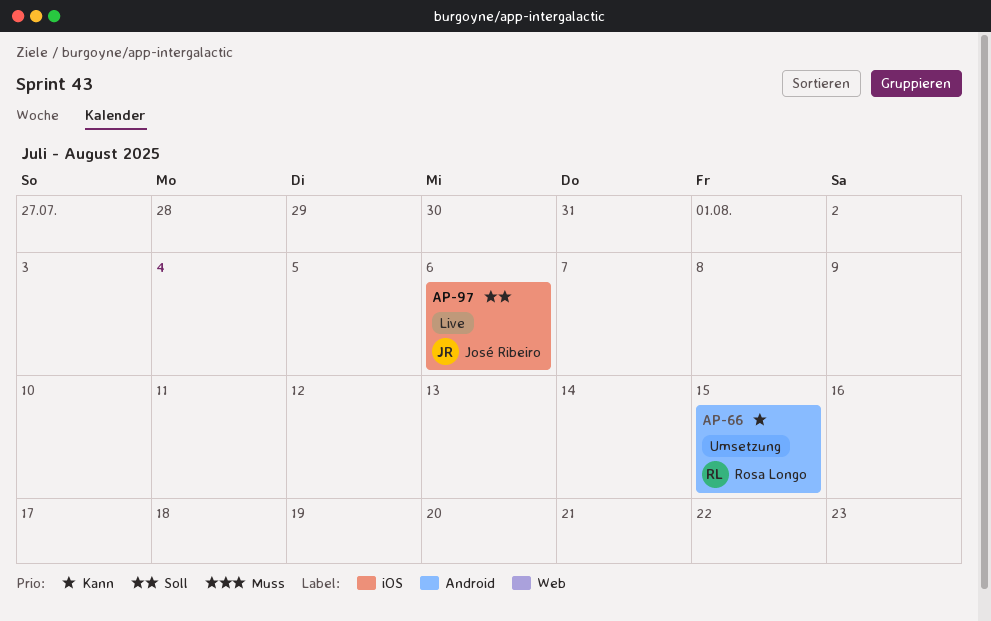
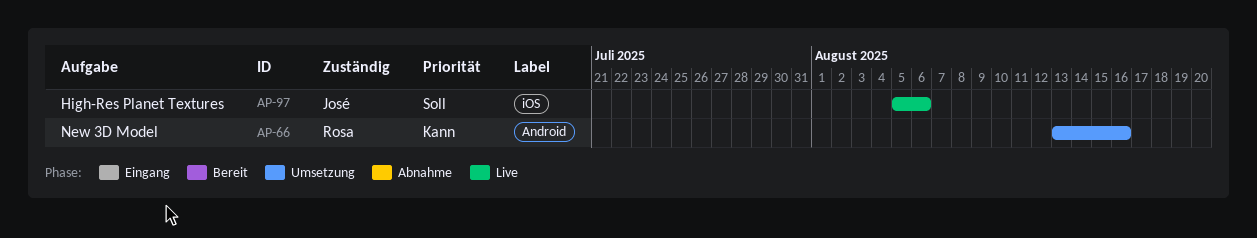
AP-66, due: Aug 15 -> Aug 16

